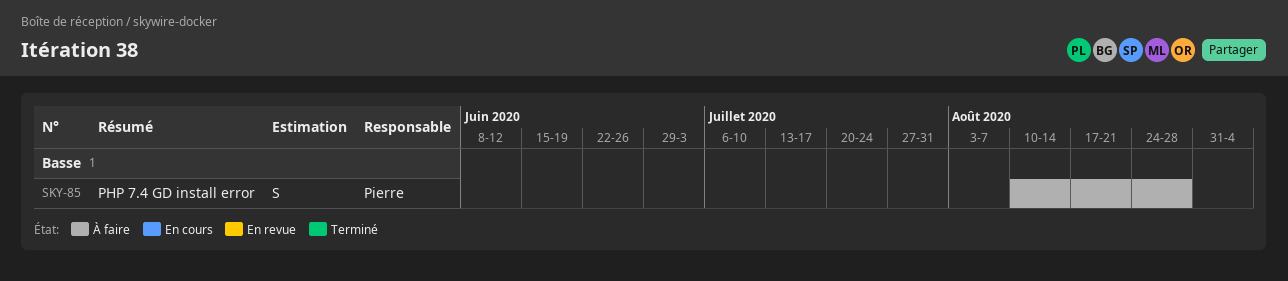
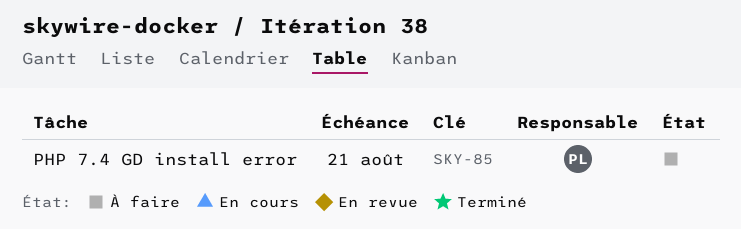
SKY-85, due: Aug 28 -> Aug 21

